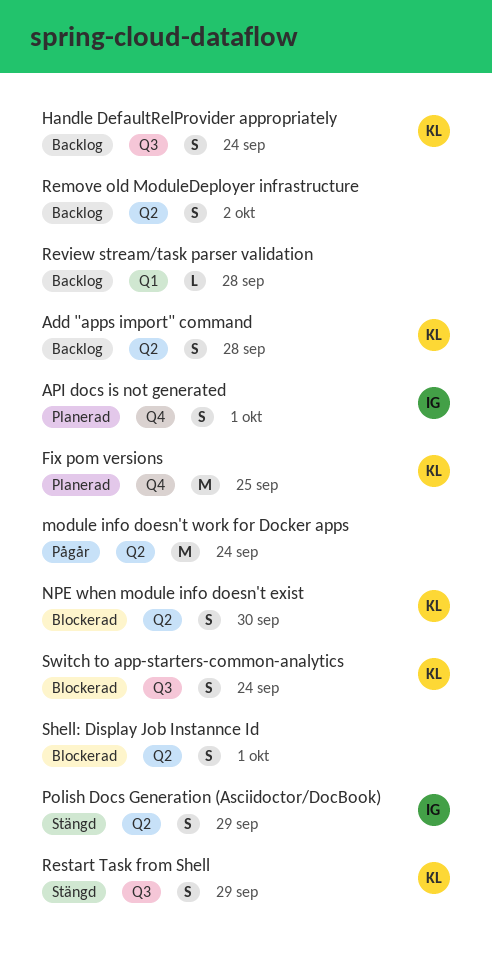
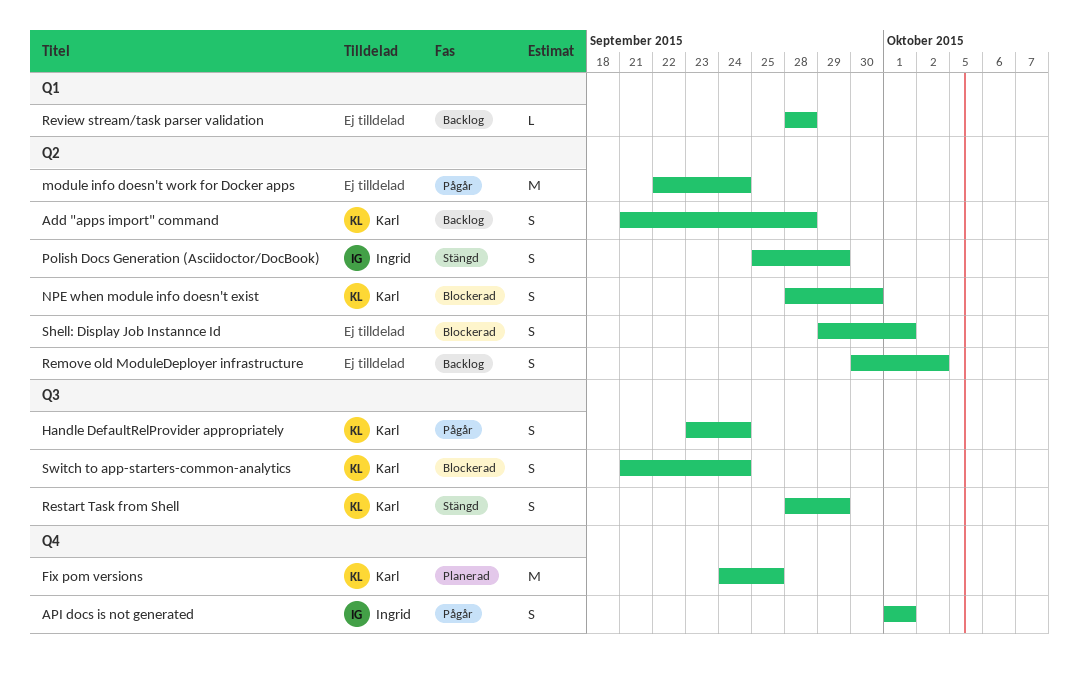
API docs is not generated, status: Planerad -> Pågår
Handle DefaultRelProvider appropriately, status: Backlog -> Pågår

